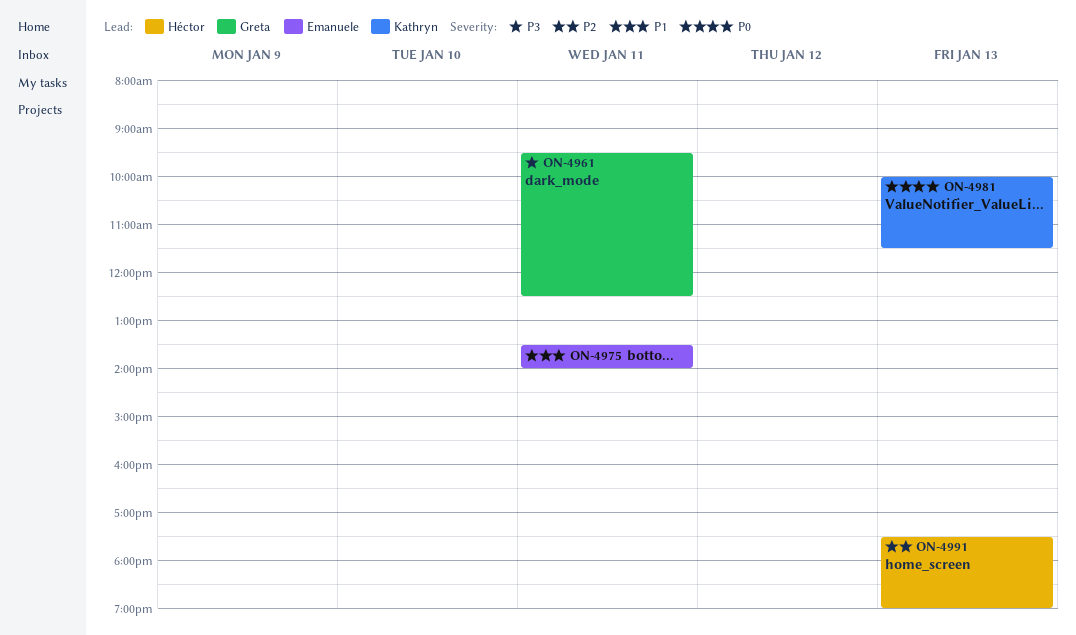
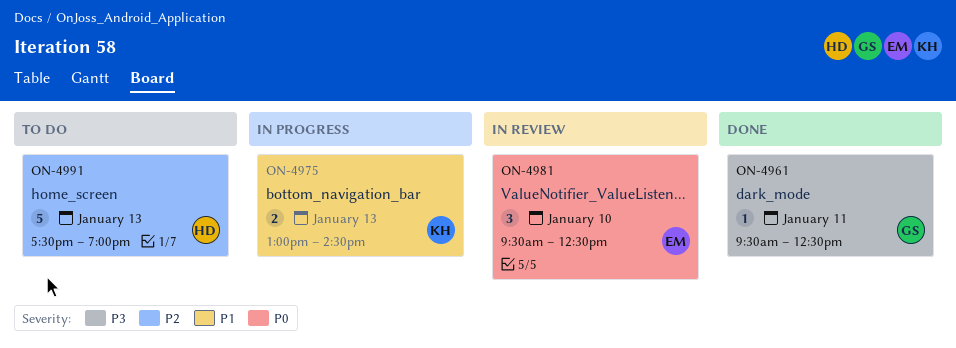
ON-4975, owner: Emanuele -> Kathryn
ON-4975, day: Jan 11 -> Jan 13
ON-4975, begins: 13:30 -> 13:00
ON-4975, ends: 14:00 -> 14:30
ON-4981, owner: Kathryn -> Emanuele
ON-4981, day: Jan 13 -> Jan 10
ON-4981, begins: 10:00 -> 09:30
ON-4981, ends: 11:30 -> 12:30

